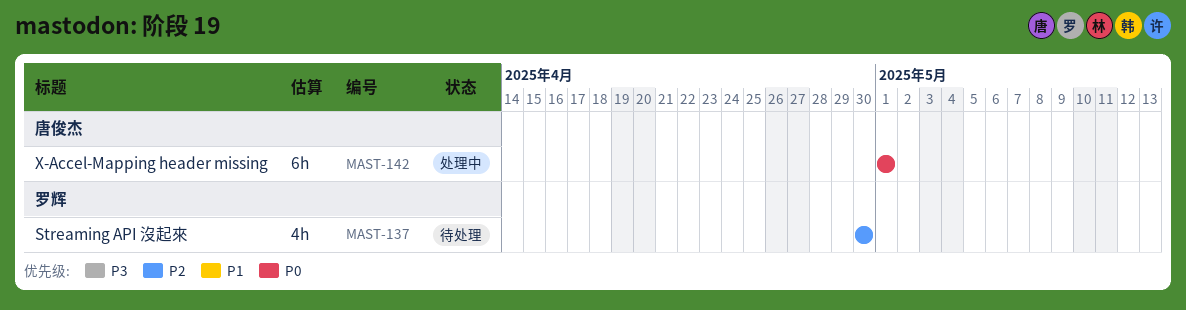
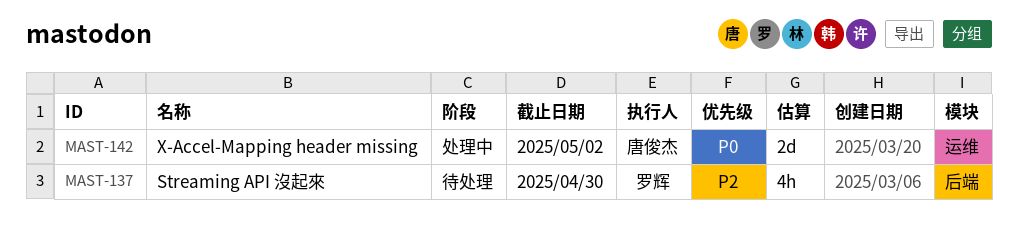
MAST-142, estimate: 6h -> 2d
MAST-142, due: May 1 -> May 2

